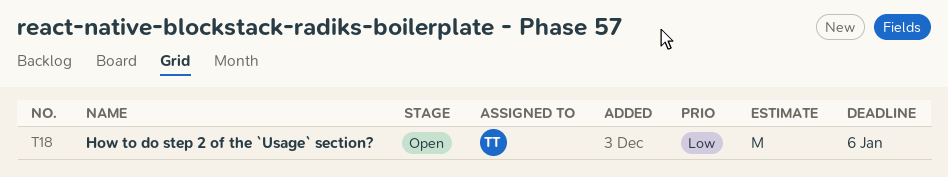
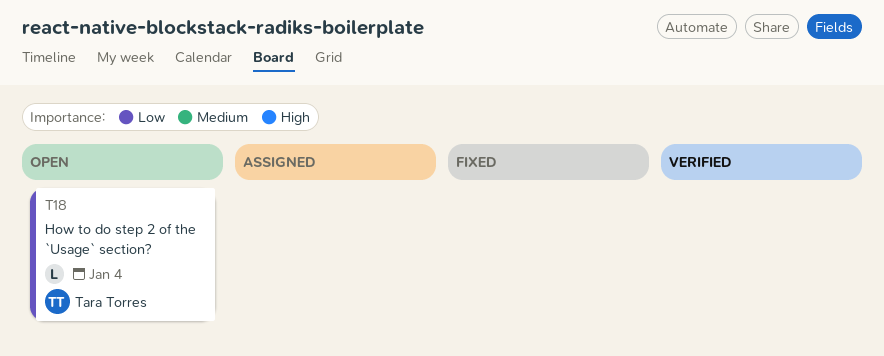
T18, estimate: M -> L
T18, due: Jan 6 -> Jan 4

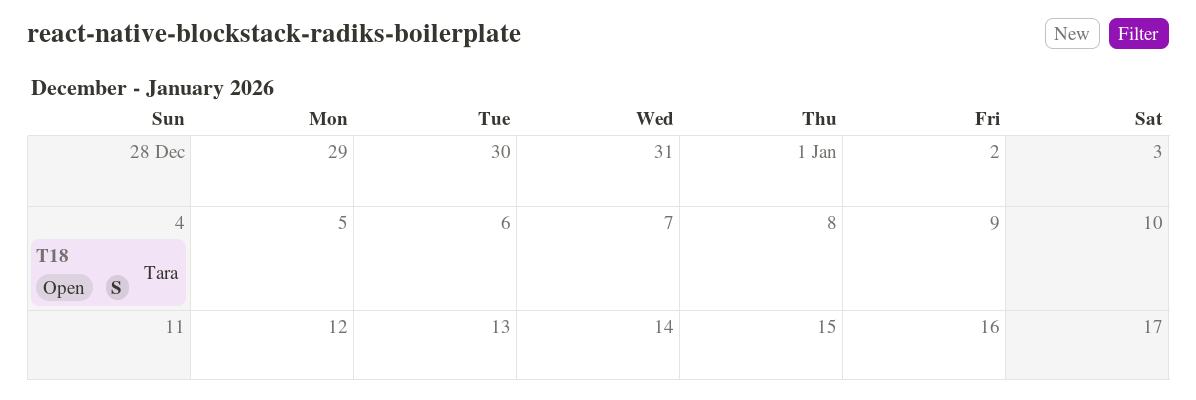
T18, estimate: L -> S

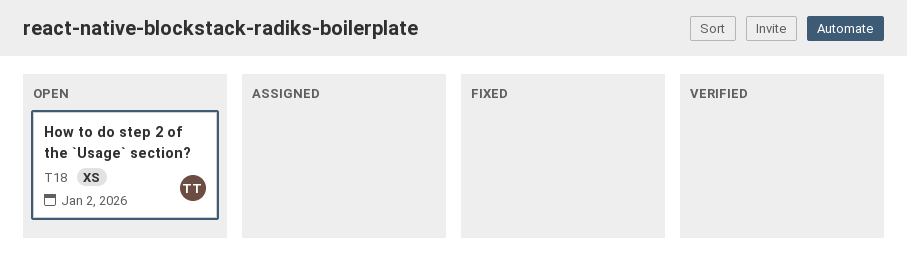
T18, estimate: S -> XS
T18, due: Jan 4 -> Jan 2

